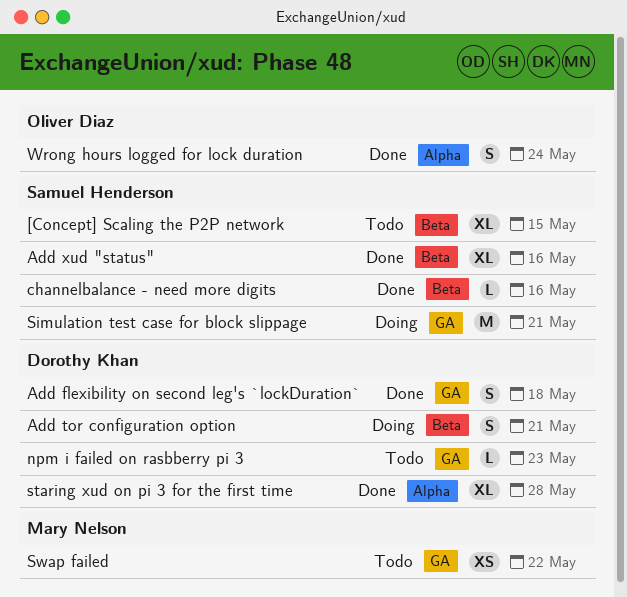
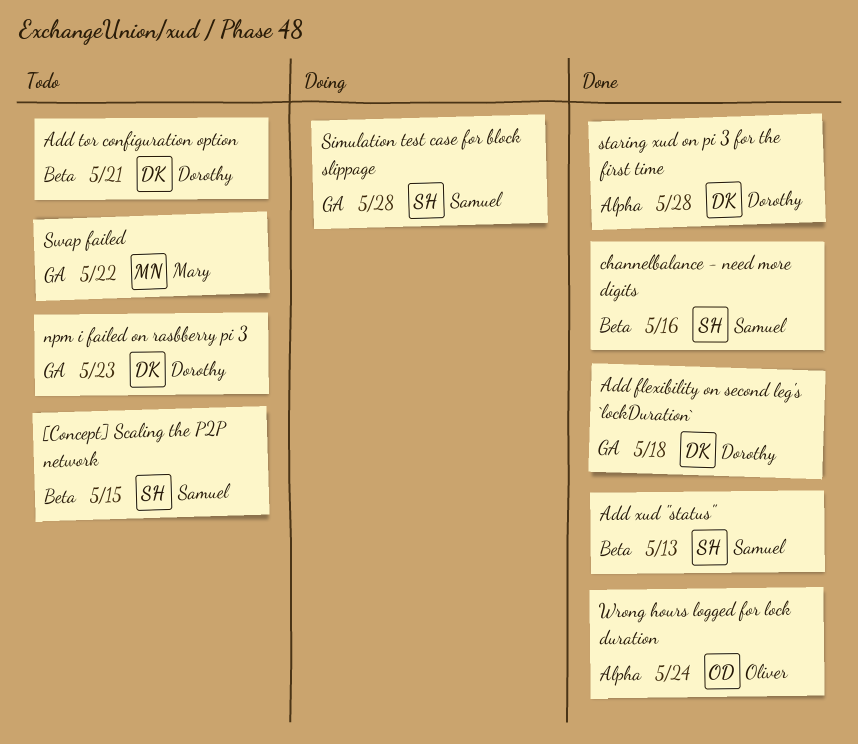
Add tor configuration option, status: Doing -> Todo
Add xud "status", due: May 16 -> May 13
Simulation test case for block slippage, due: May 21 -> May 28

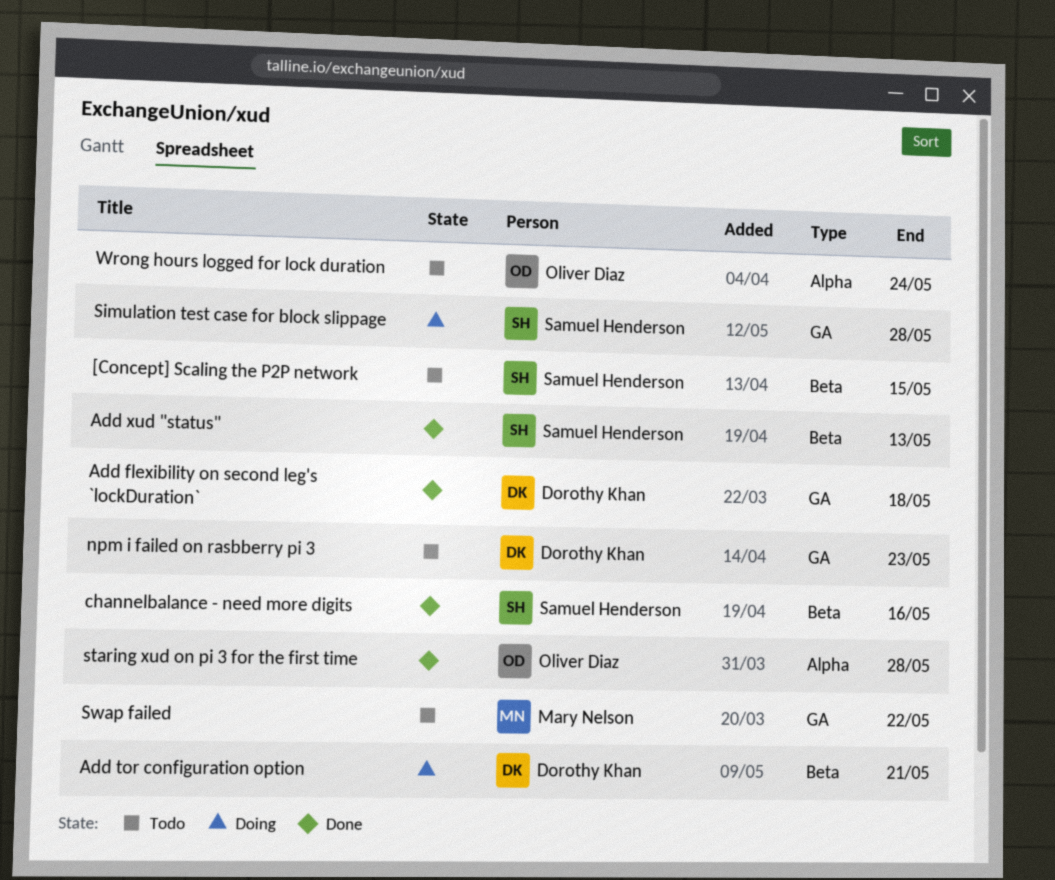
Add tor configuration option, status: Todo -> Doing
staring xud on pi 3 for the first time, owner: Dorothy Khan -> Oliver Diaz
Wrong hours logged for lock duration, status: Done -> Todo

